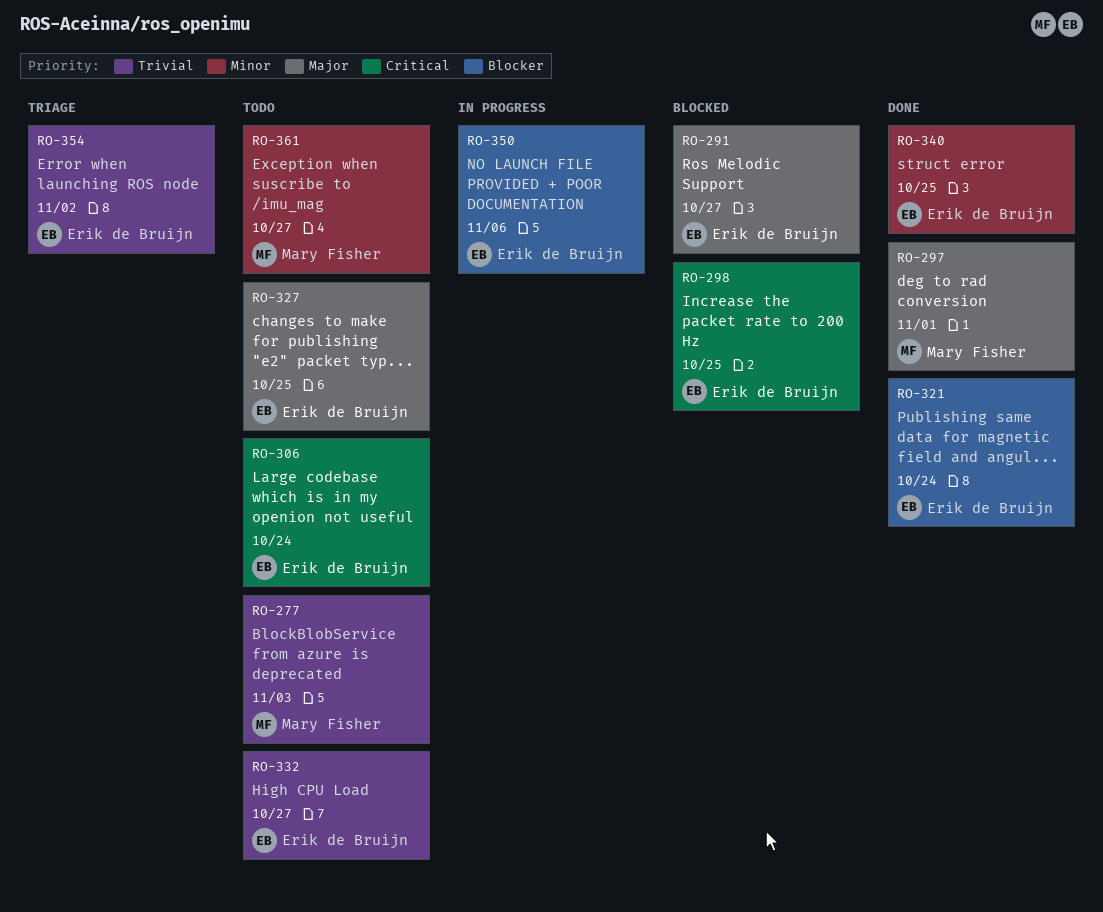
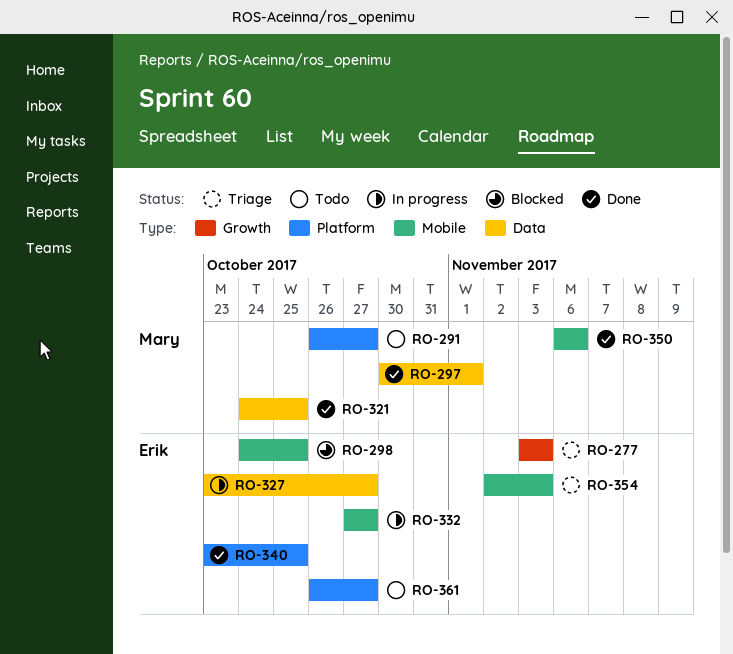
RO-277, status: Todo -> Triage
RO-277, owner: Mary Fisher -> Erik de Bruijn
RO-291, status: Blocked -> Todo
RO-291, owner: Erik de Bruijn -> Mary Fisher
RO-306: present -> none
RO-321, owner: Erik de Bruijn -> Mary Fisher
RO-321, due: Oct 24 -> Oct 25
RO-327, status: Todo -> In progress
RO-327, due: Oct 25 -> Oct 27
RO-332, status: Todo -> In progress
RO-350, status: In progress -> Done
RO-350, owner: Erik de Bruijn -> Mary Fisher
RO-354, due: Nov 2 -> Nov 3
RO-361, owner: Mary Fisher -> Erik de Bruijn

